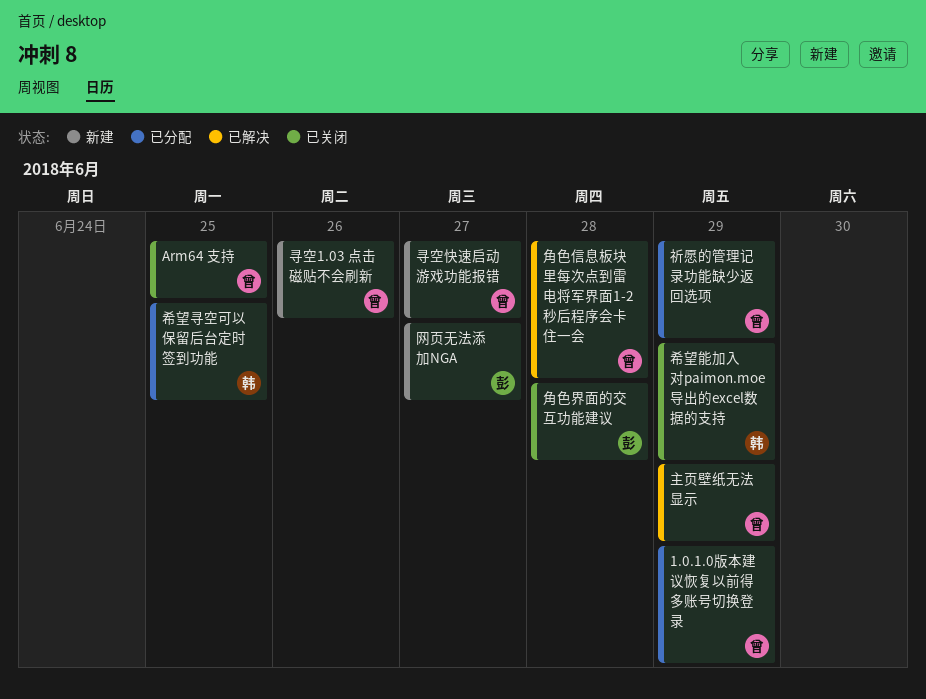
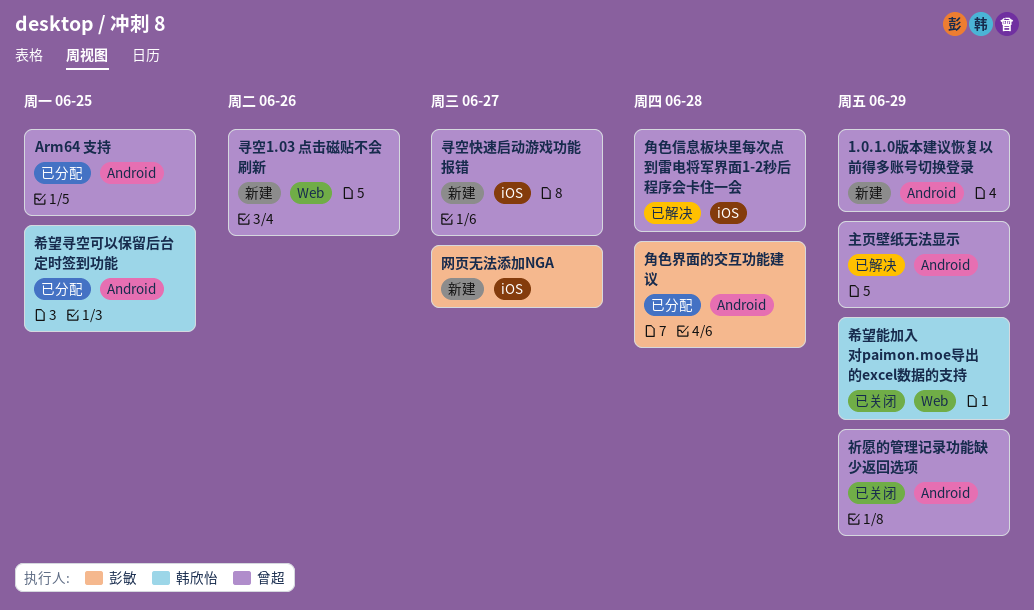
1.0.1.0版本建议恢复以前得多账号切换登录, status: 已分配 -> 新建
Arm64 支持, status: 已关闭 -> 已分配
祈愿的管理记录功能缺少返回选项, status: 已分配 -> 已关闭
角色界面的交互功能建议, status: 已关闭 -> 已分配

